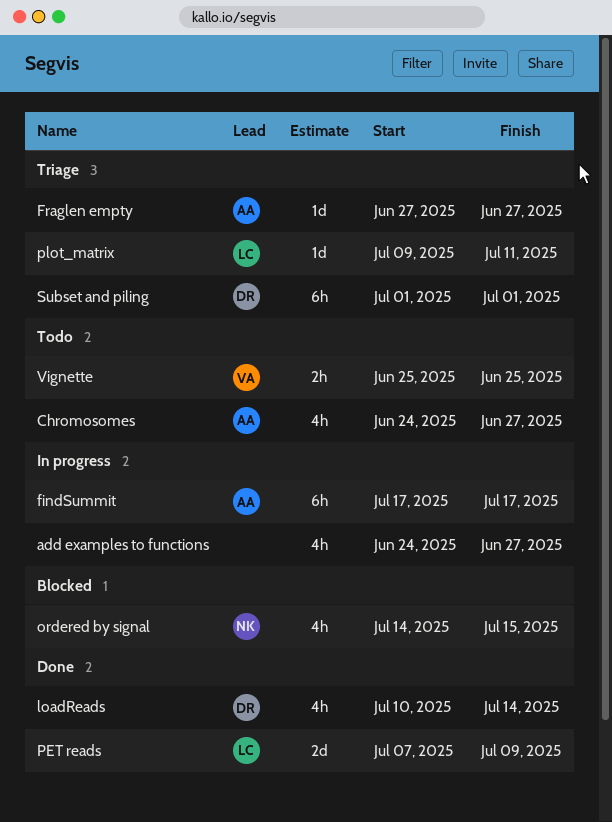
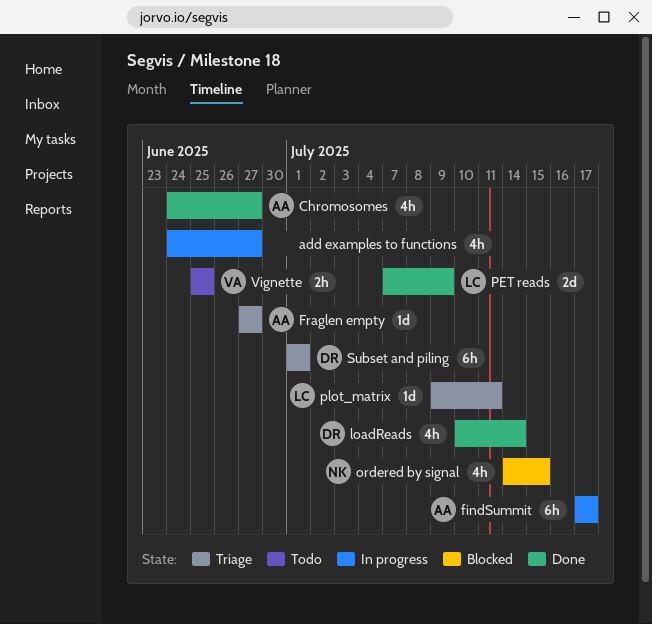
Chromosomes, status: Todo -> Done

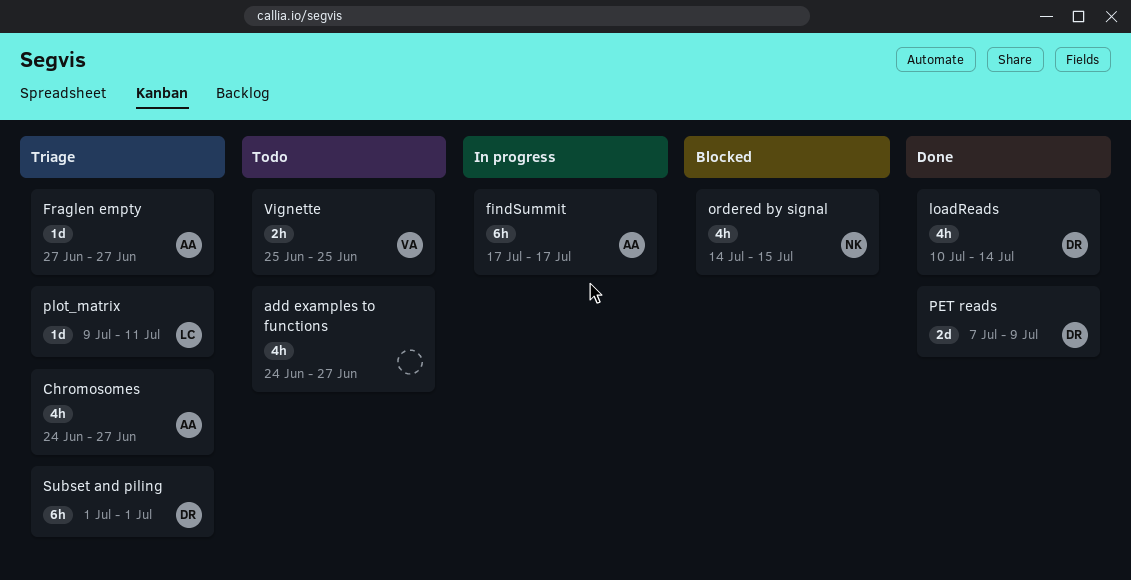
add examples to functions, status: In progress -> Todo
Chromosomes, status: Done -> Triage
PET reads, owner: LC -> DR

